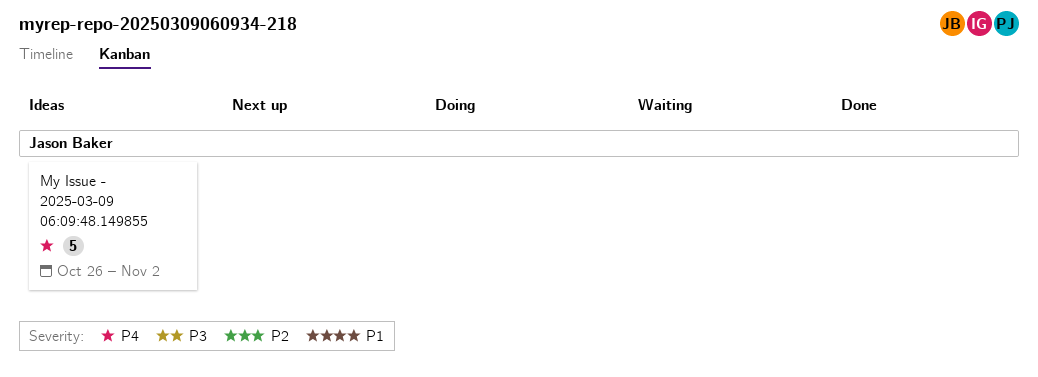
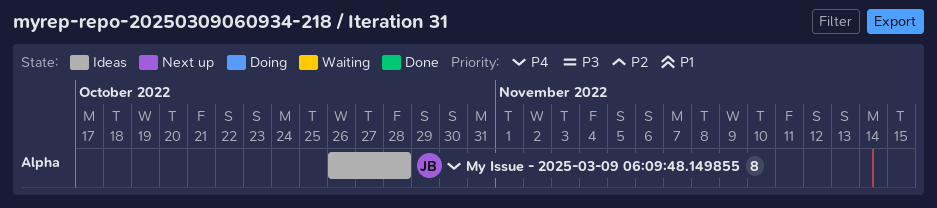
My Issue - 2025-03-09 06:09:48.149855, estimate: 5 -> 8
My Issue - 2025-03-09 06:09:48.149855, due: Nov 2 -> Oct 28

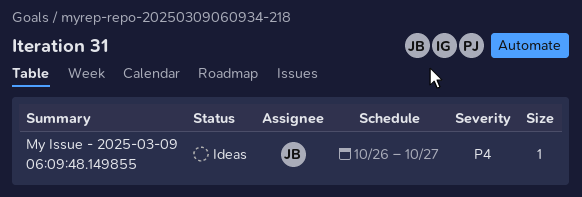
My Issue - 2025-03-09 06:09:48.149855, estimate: 8 -> 1
My Issue - 2025-03-09 06:09:48.149855, due: Oct 28 -> Oct 27

